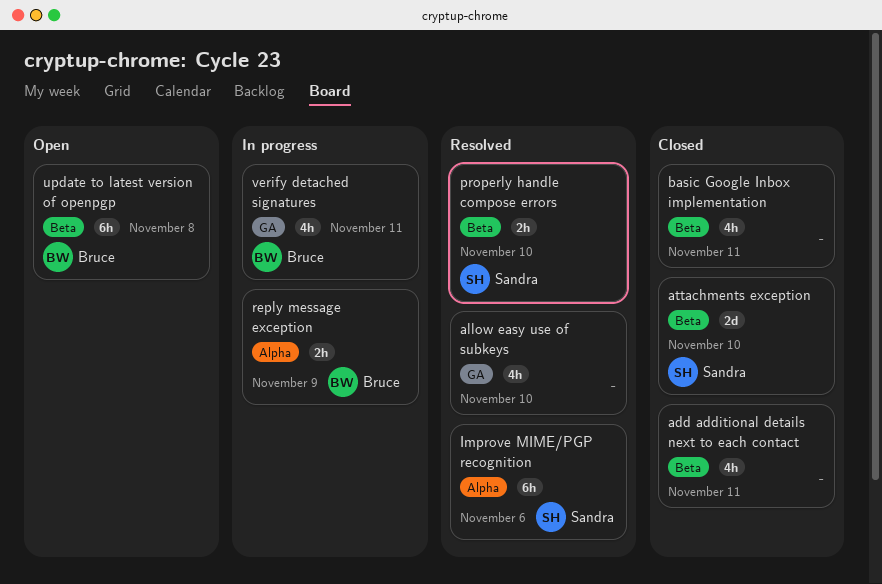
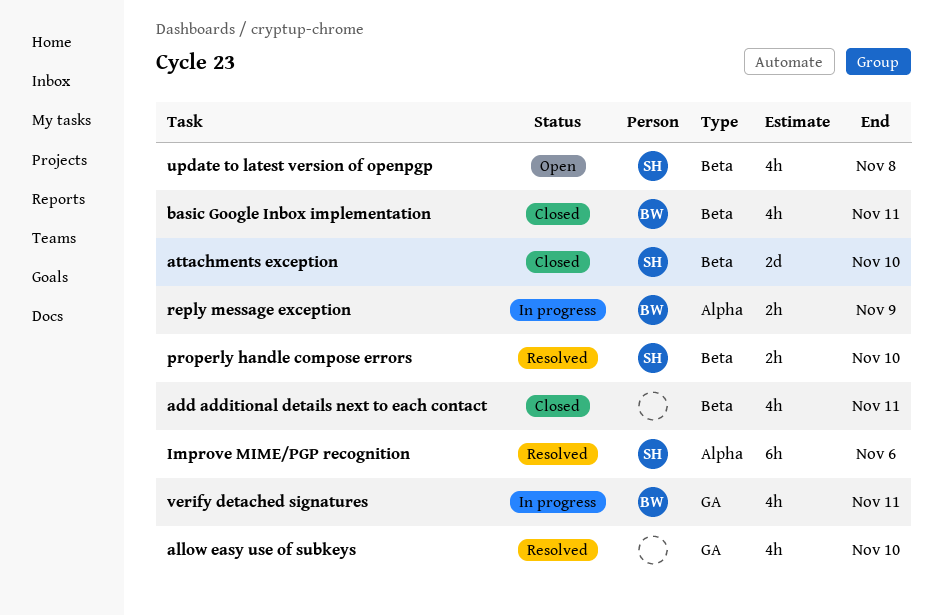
basic Google Inbox implementation, owner: none -> Bruce
update to latest version of openpgp, owner: Bruce -> Sandra
update to latest version of openpgp, estimate: 6h -> 4h

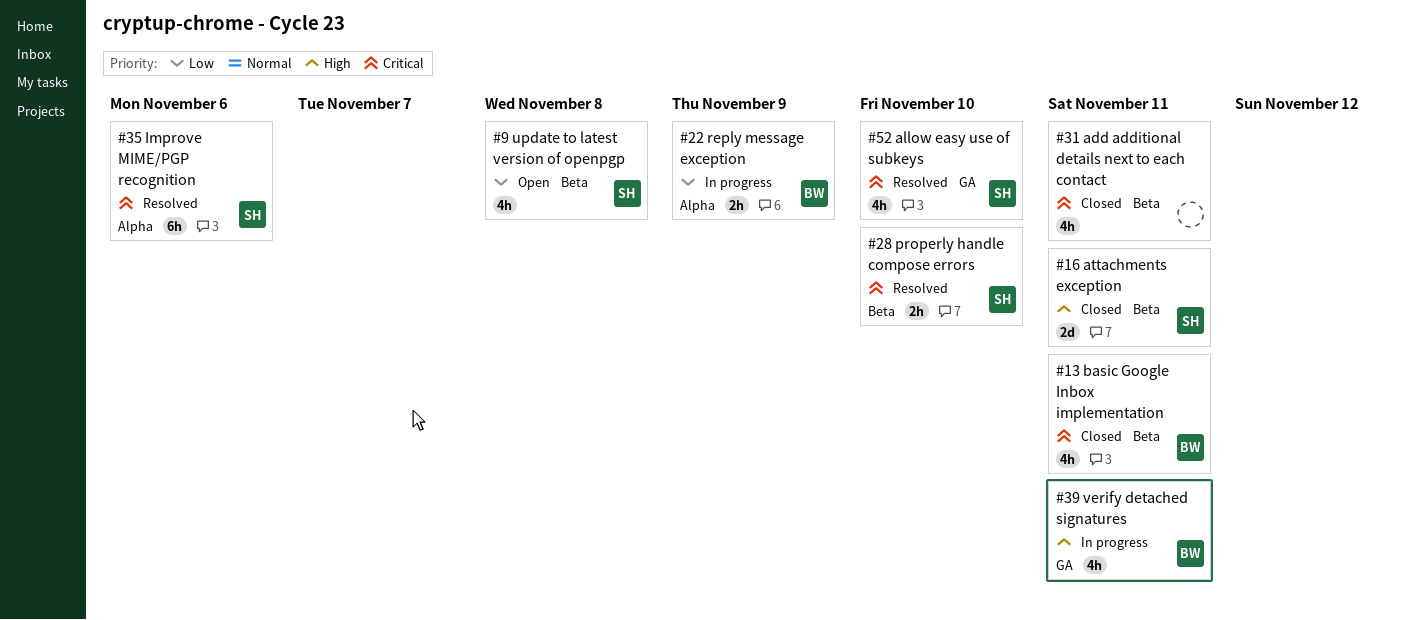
allow easy use of subkeys, owner: none -> SH
attachments exception, due: Nov 10 -> Nov 11

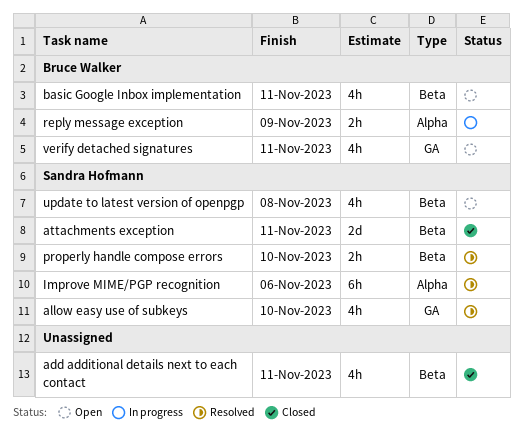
basic Google Inbox implementation, status: Closed -> Open
verify detached signatures, status: In progress -> Open

